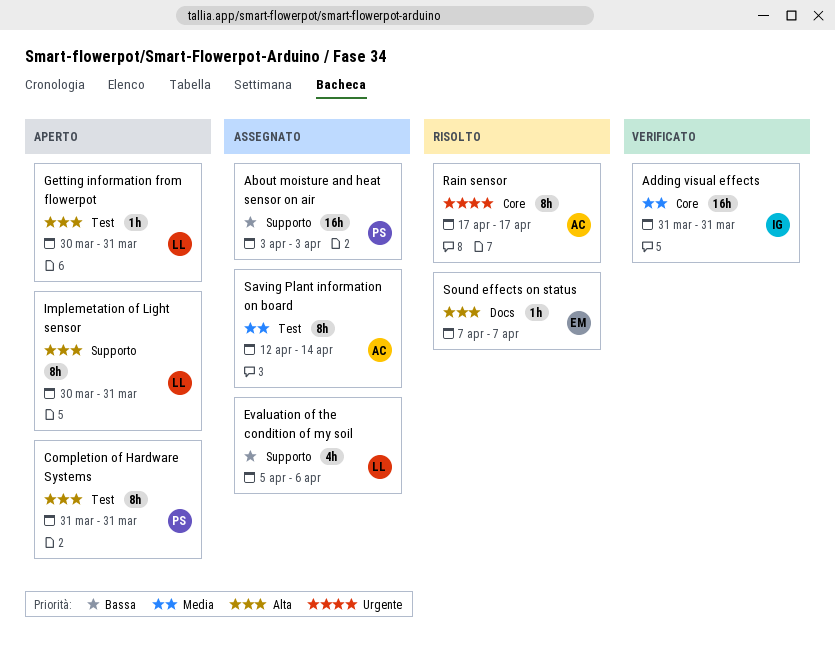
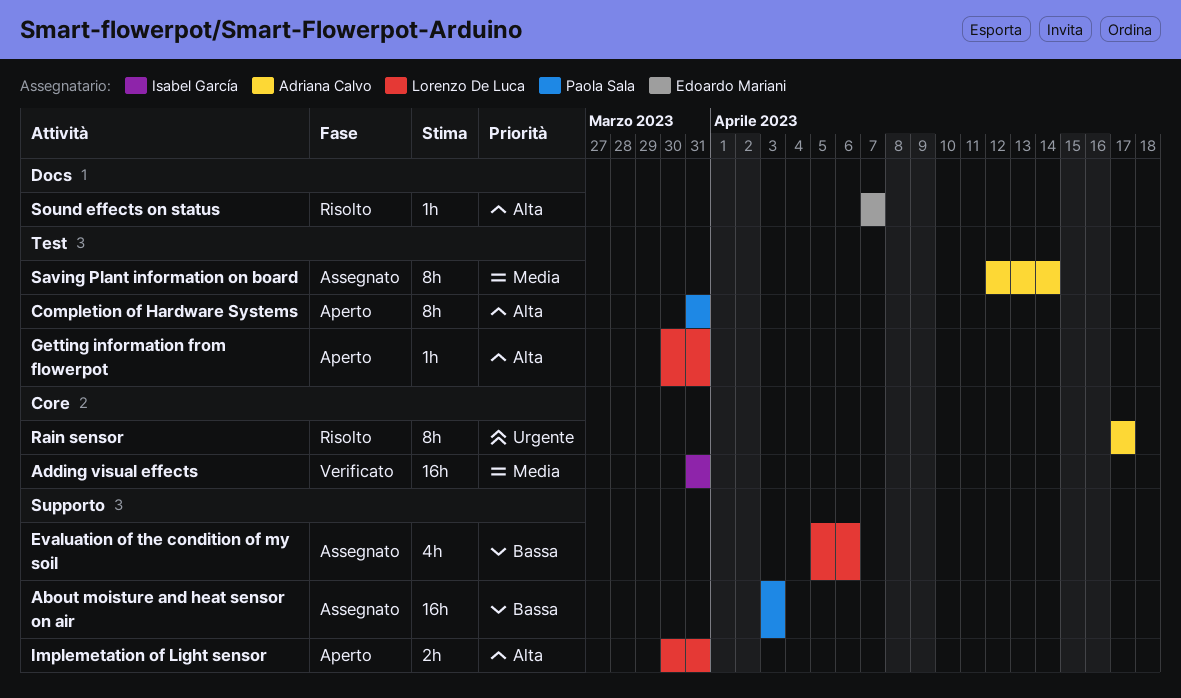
Implemetation of Light sensor, estimate: 8h -> 2h

